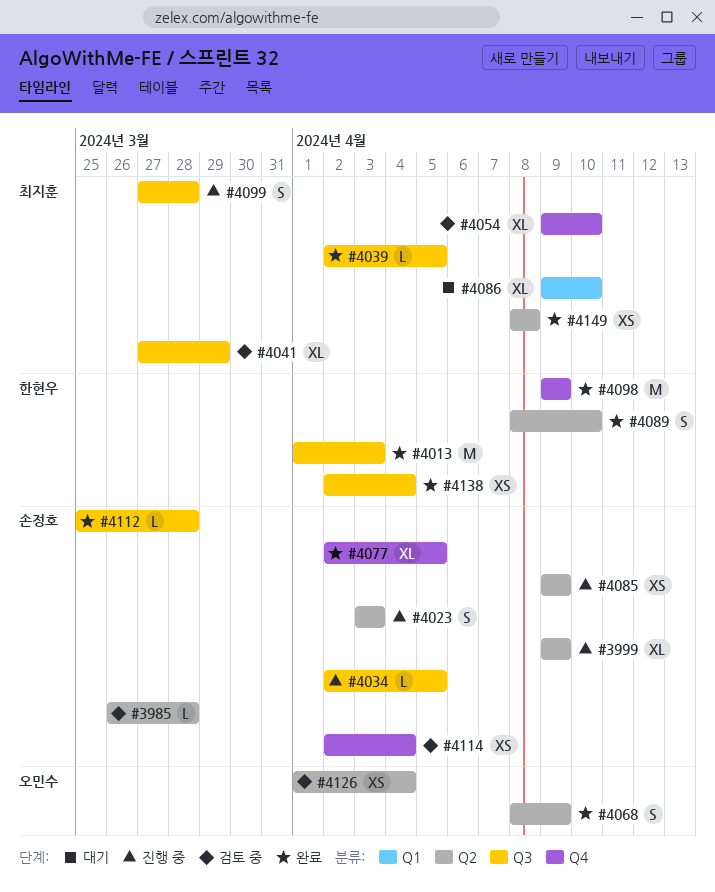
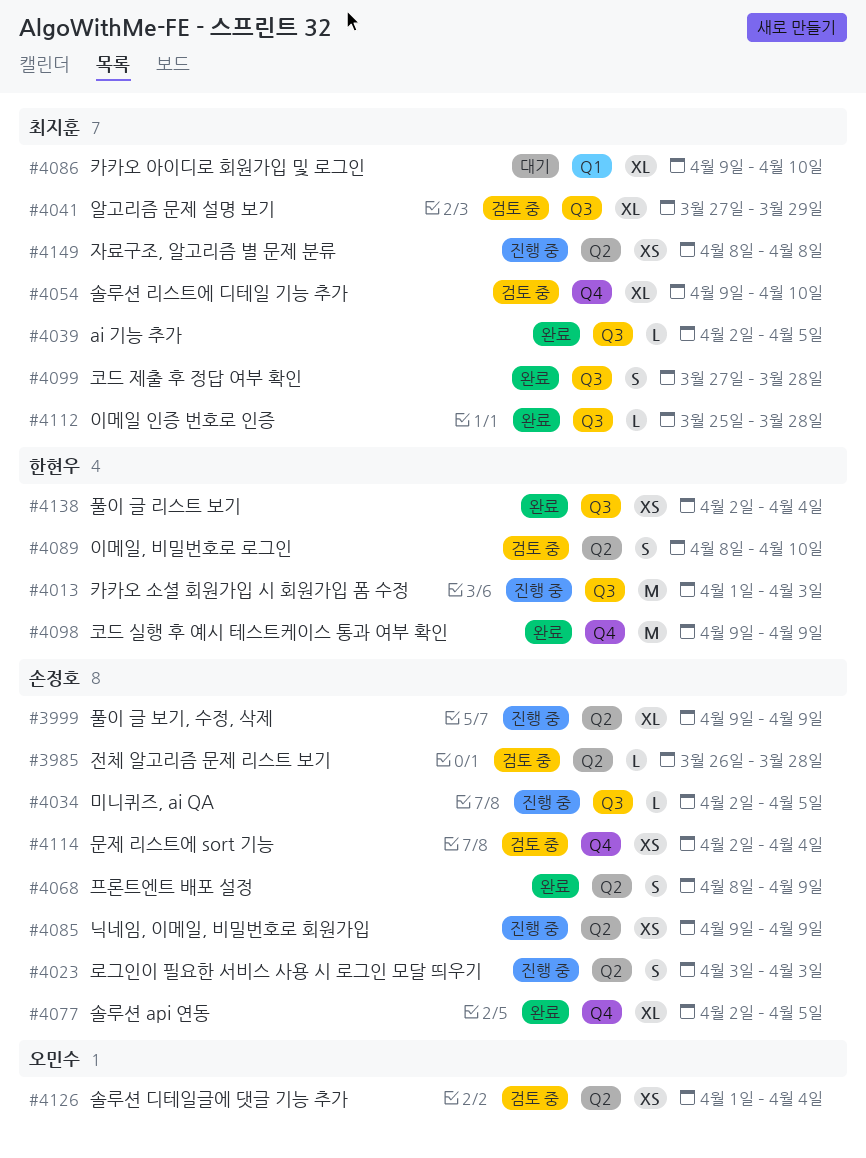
#4013, status: 완료 -> 진행 중
#4068, owner: 오민수 -> 손정호
#4089, status: 완료 -> 검토 중
#4099, status: 진행 중 -> 완료
#4112, owner: 손정호 -> 최지훈
#4149, status: 완료 -> 진행 중

